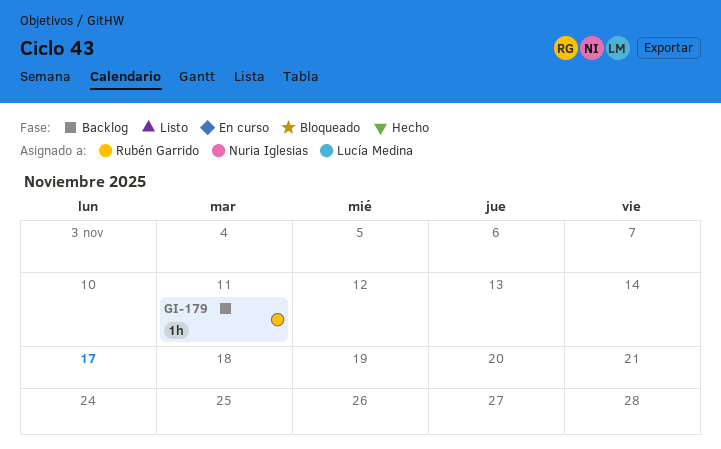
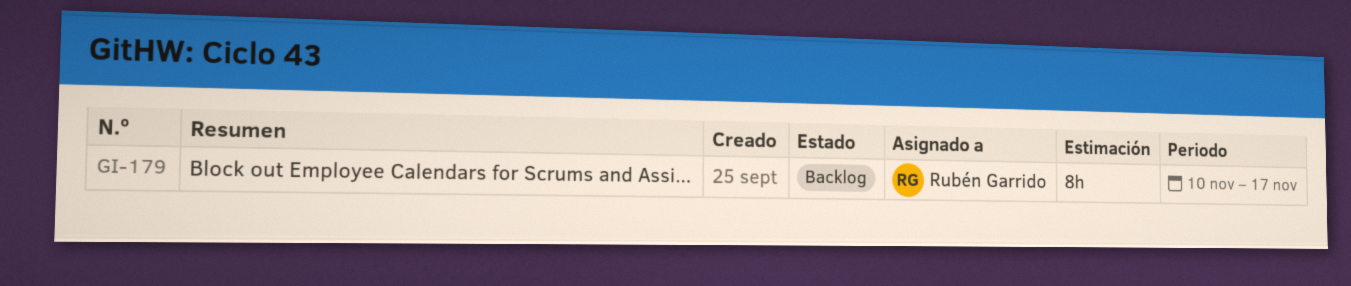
GI-179, estimate: 1h -> 8h
GI-179, due: Nov 11 -> Nov 17

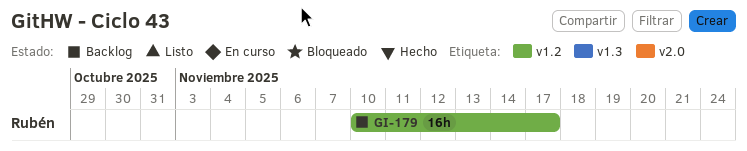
GI-179, estimate: 8h -> 16h

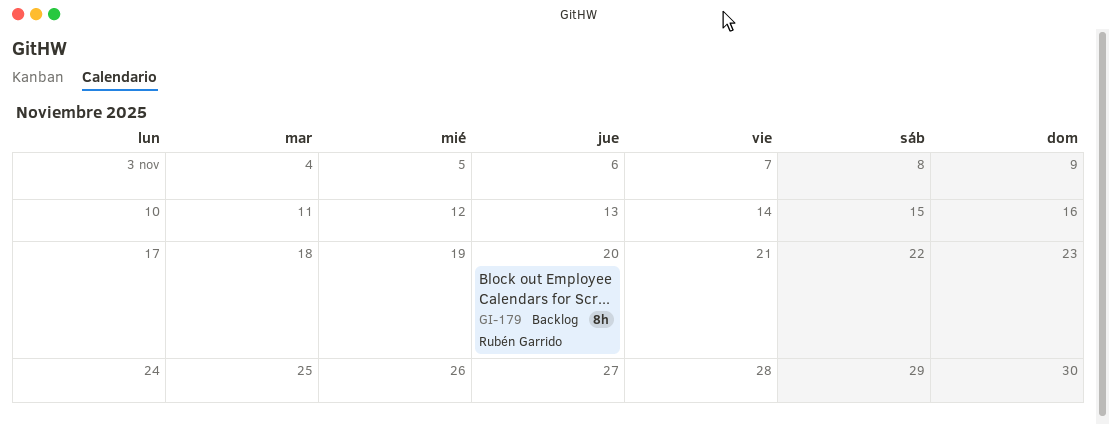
GI-179, estimate: 16h -> 8h
GI-179, due: Nov 17 -> Nov 20

